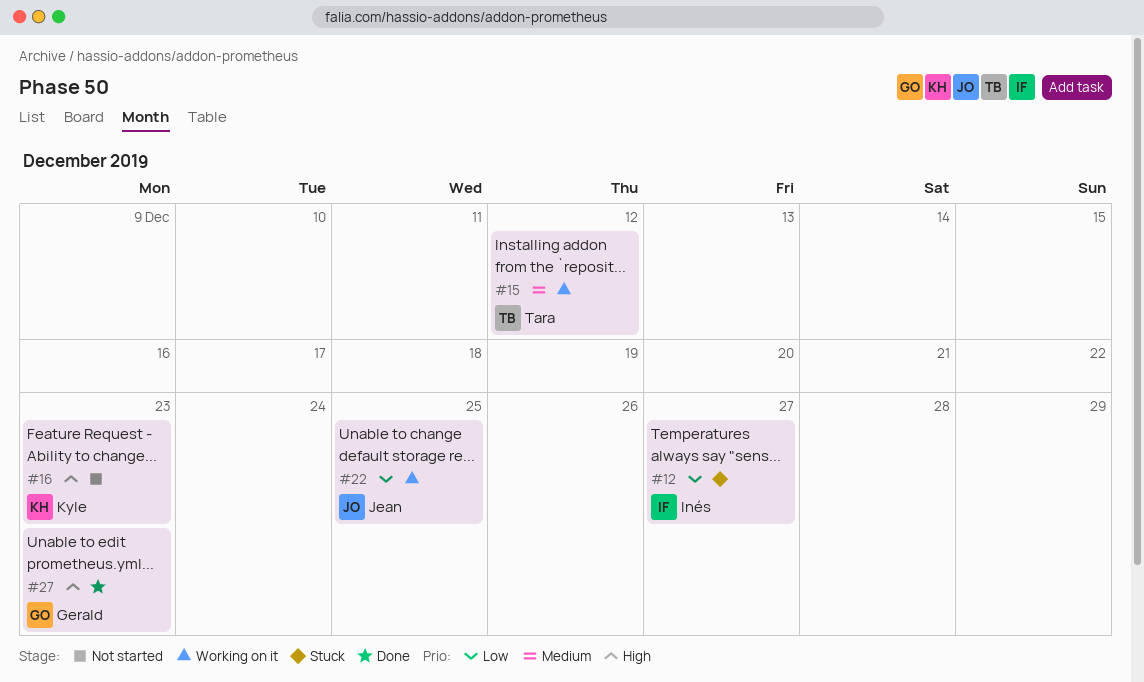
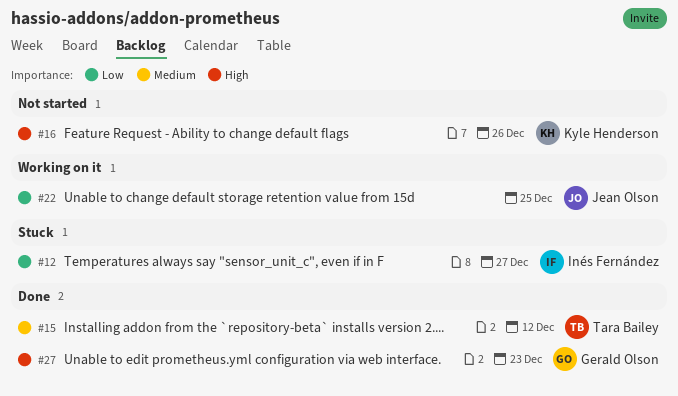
#15, status: Working on it -> Done
#16, due: Dec 23 -> Dec 26

